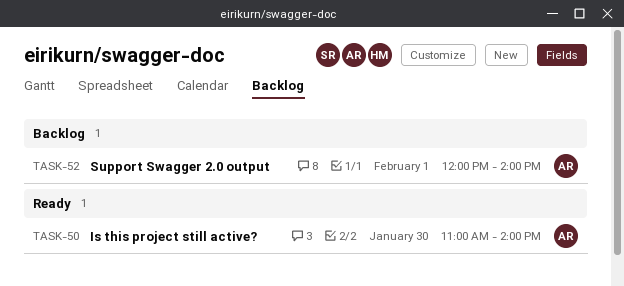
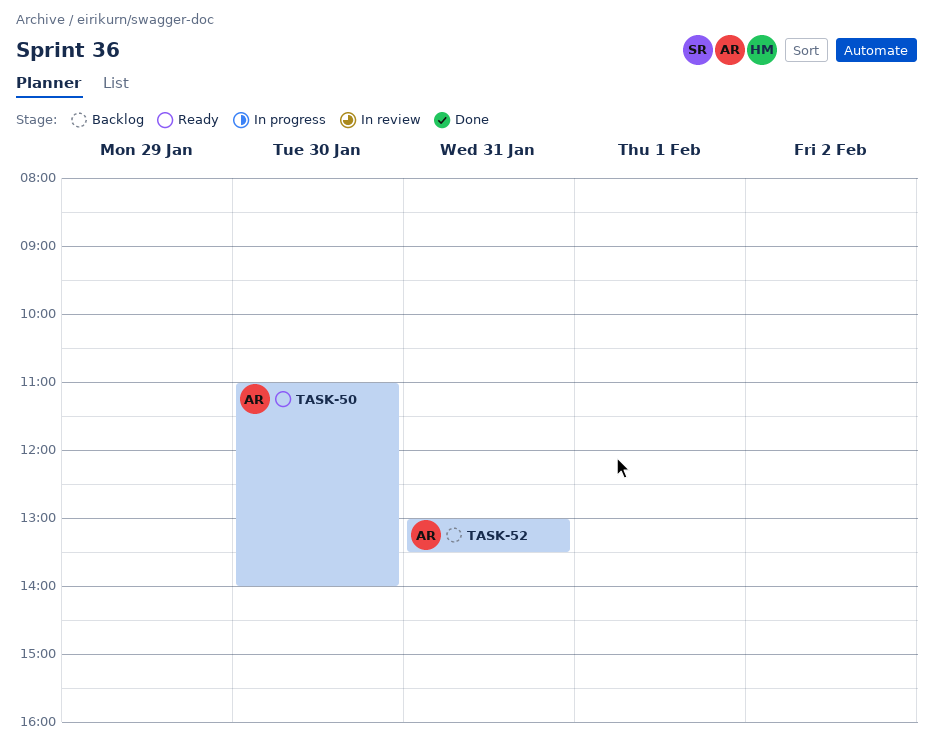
TASK-52, day: Feb 1 -> Jan 31
TASK-52, begins: 12:00 -> 13:00
TASK-52, ends: 14:00 -> 13:30

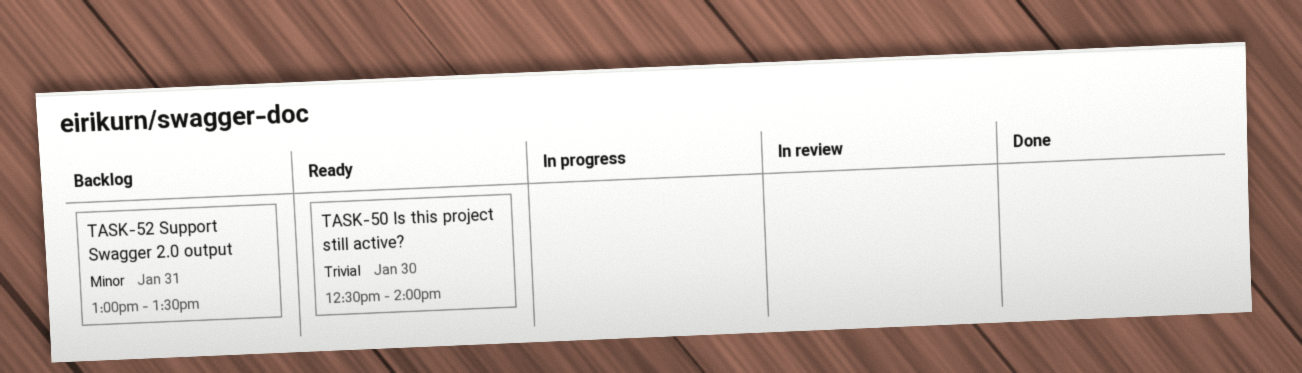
TASK-50, begins: 11:00 -> 12:30

